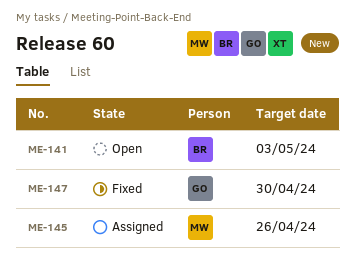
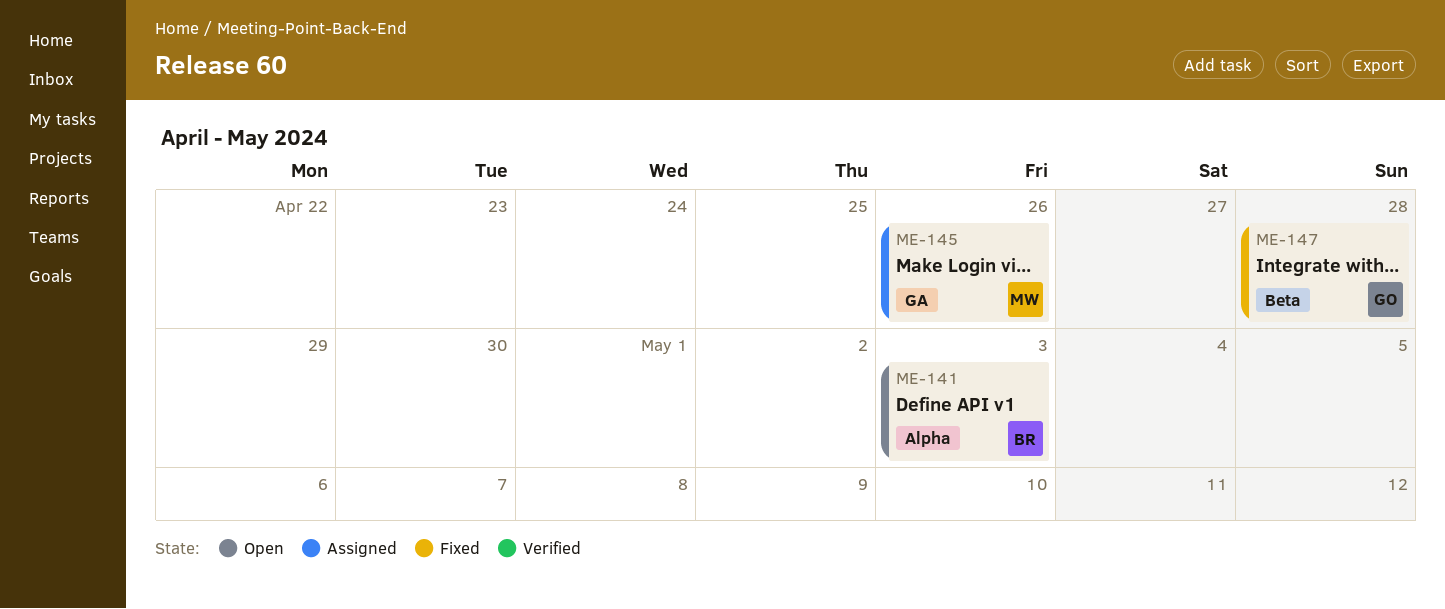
ME-147, due: Apr 30 -> Apr 28

